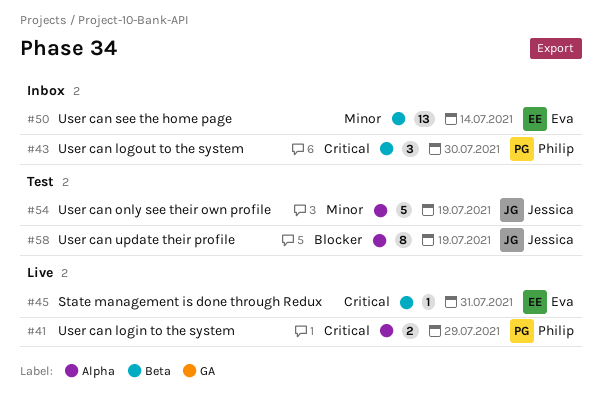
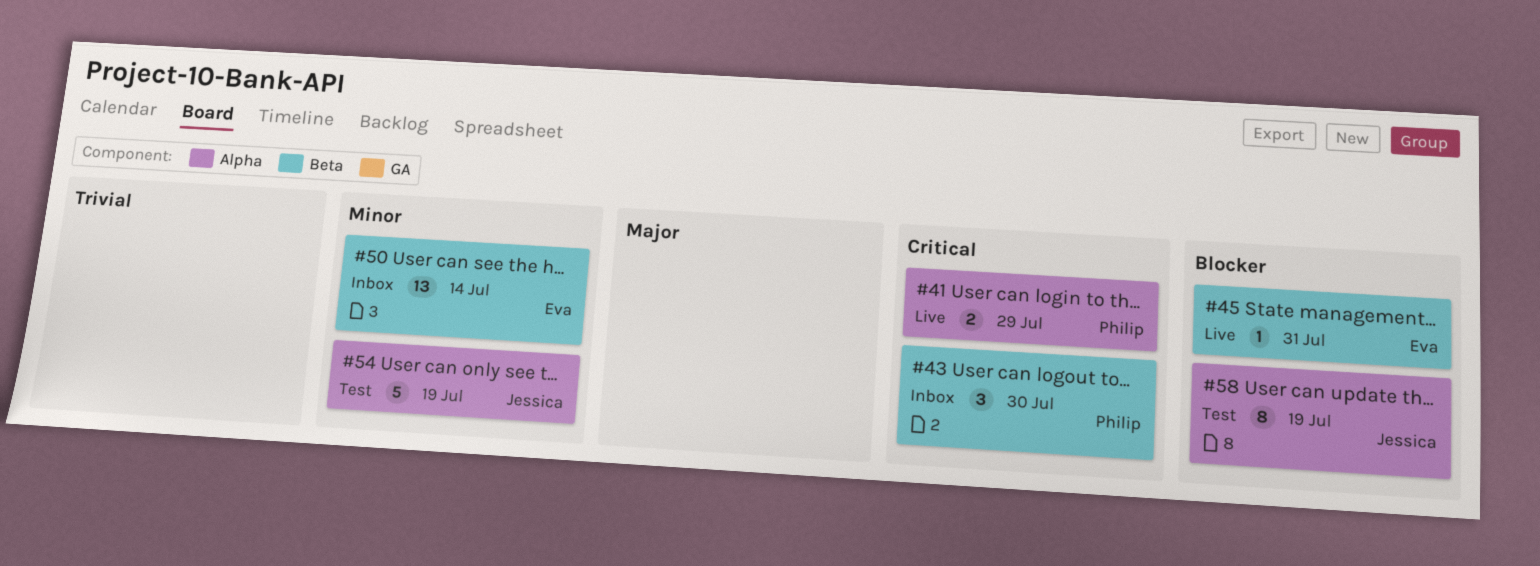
#45, priority: Critical -> Blocker

